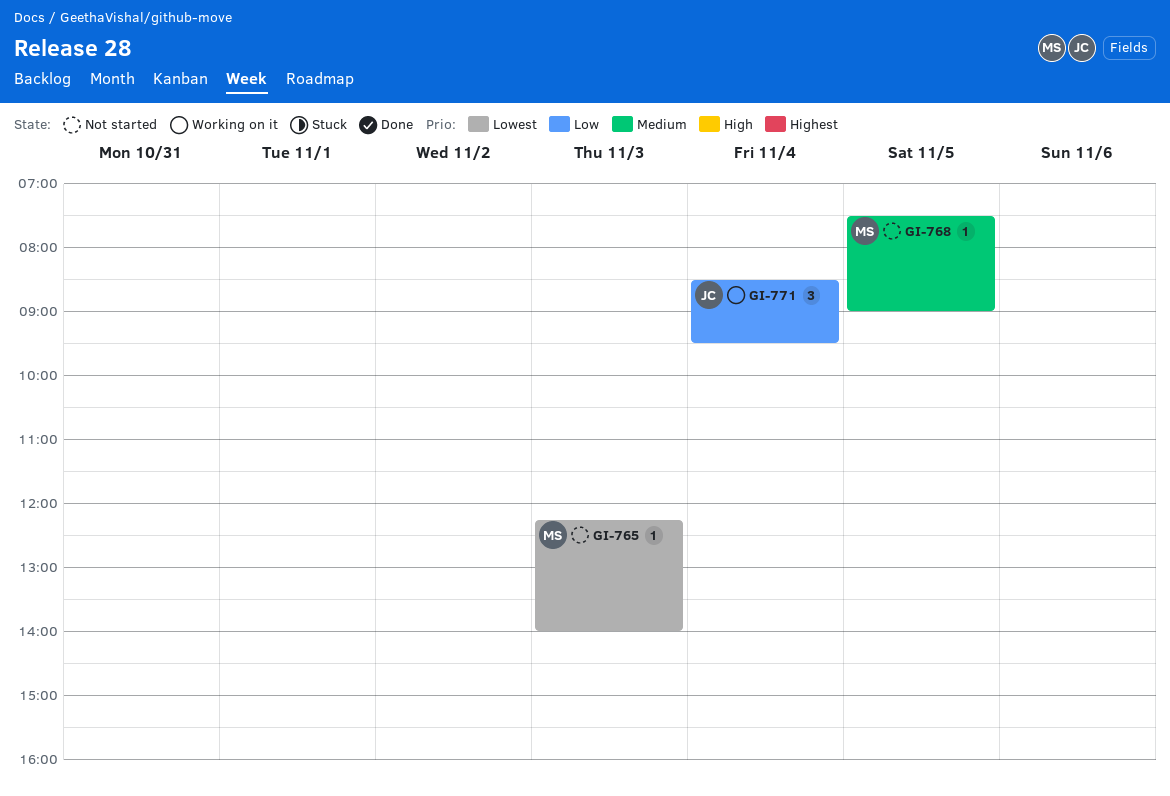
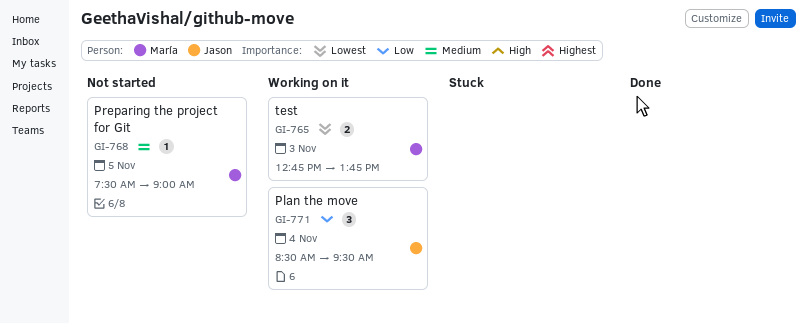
GI-765, status: Not started -> Working on it
GI-765, estimate: 1 -> 2
GI-765, begins: 12:15 -> 12:45
GI-765, ends: 14:00 -> 13:45

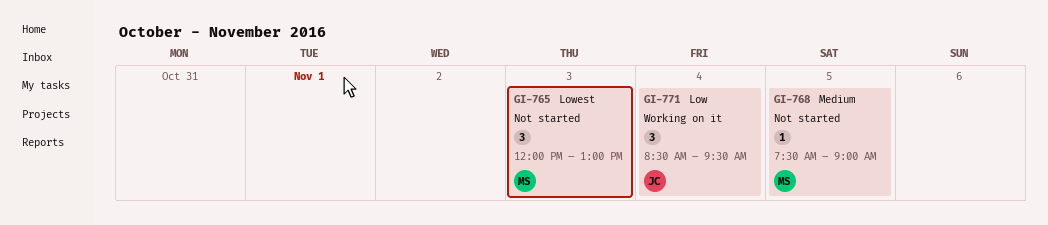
GI-765, status: Working on it -> Not started
GI-765, estimate: 2 -> 3
GI-765, begins: 12:45 -> 12:00
GI-765, ends: 13:45 -> 13:00

